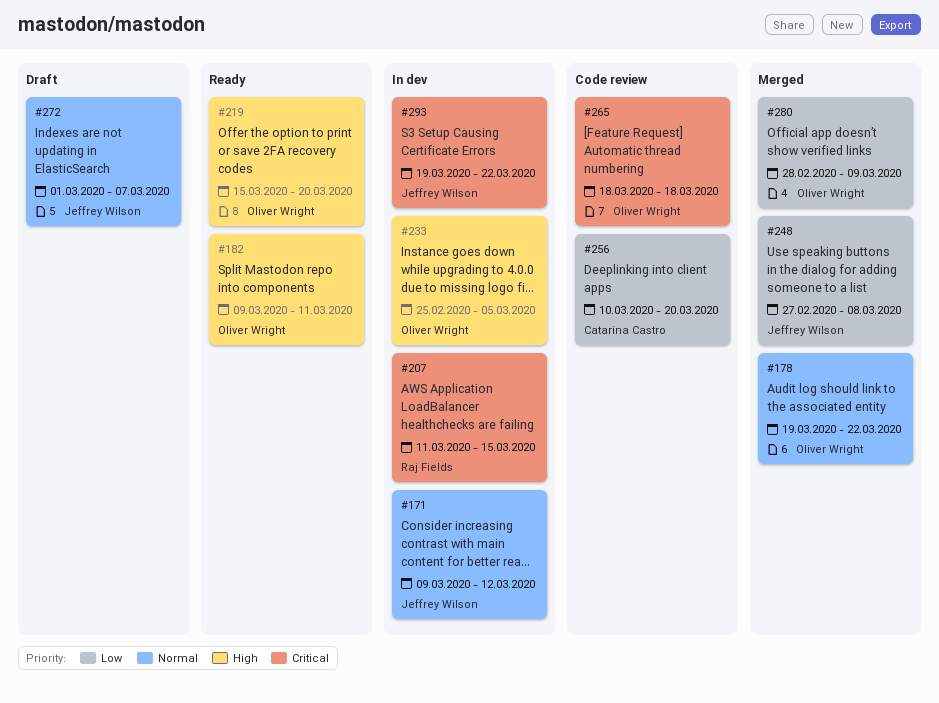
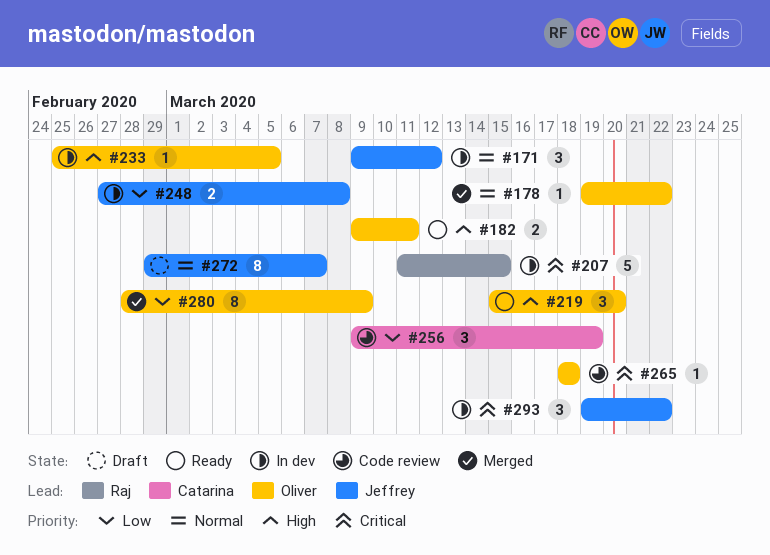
#248, status: Merged -> In dev
#256, start: Mar 10 -> Mar 9
#256, due: Mar 20 -> Mar 19
#272, start: Mar 1 -> Feb 29

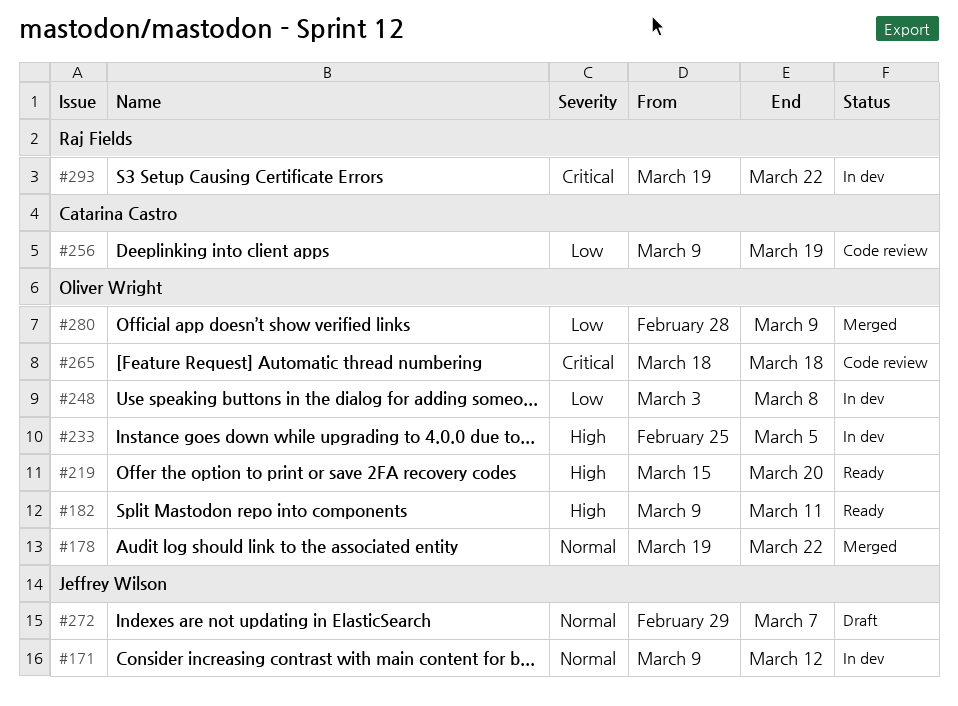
#207: present -> none
#248, owner: Jeffrey Wilson -> Oliver Wright
#248, start: Feb 27 -> Mar 3
#293, owner: Jeffrey Wilson -> Raj Fields

